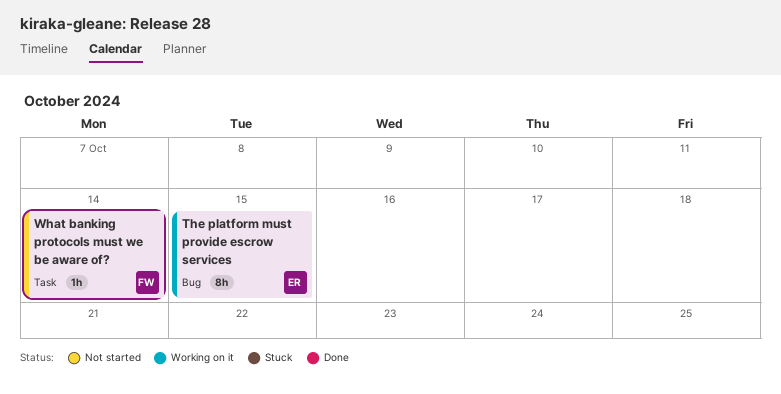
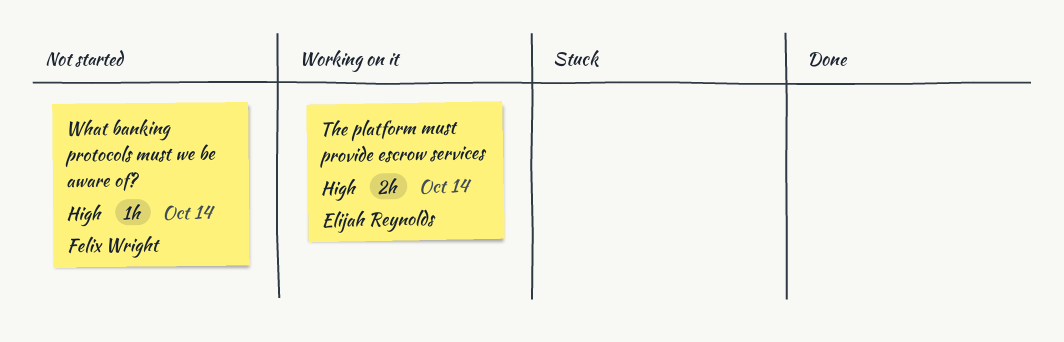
The platform must provide escrow services, estimate: 8h -> 2h
The platform must provide escrow services, due: Oct 15 -> Oct 14

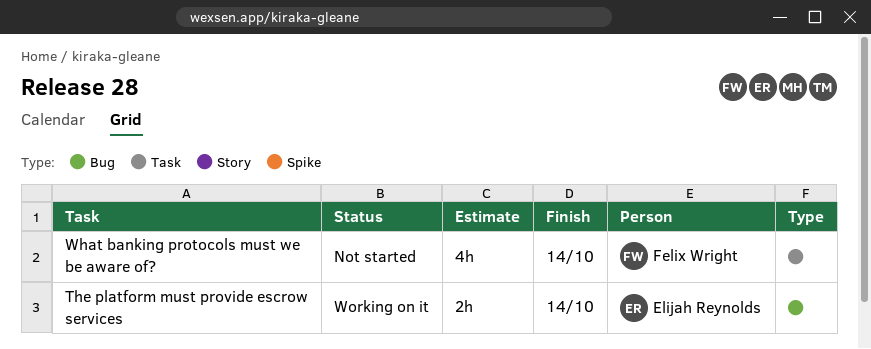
What banking protocols must we be aware of?, estimate: 1h -> 4h

